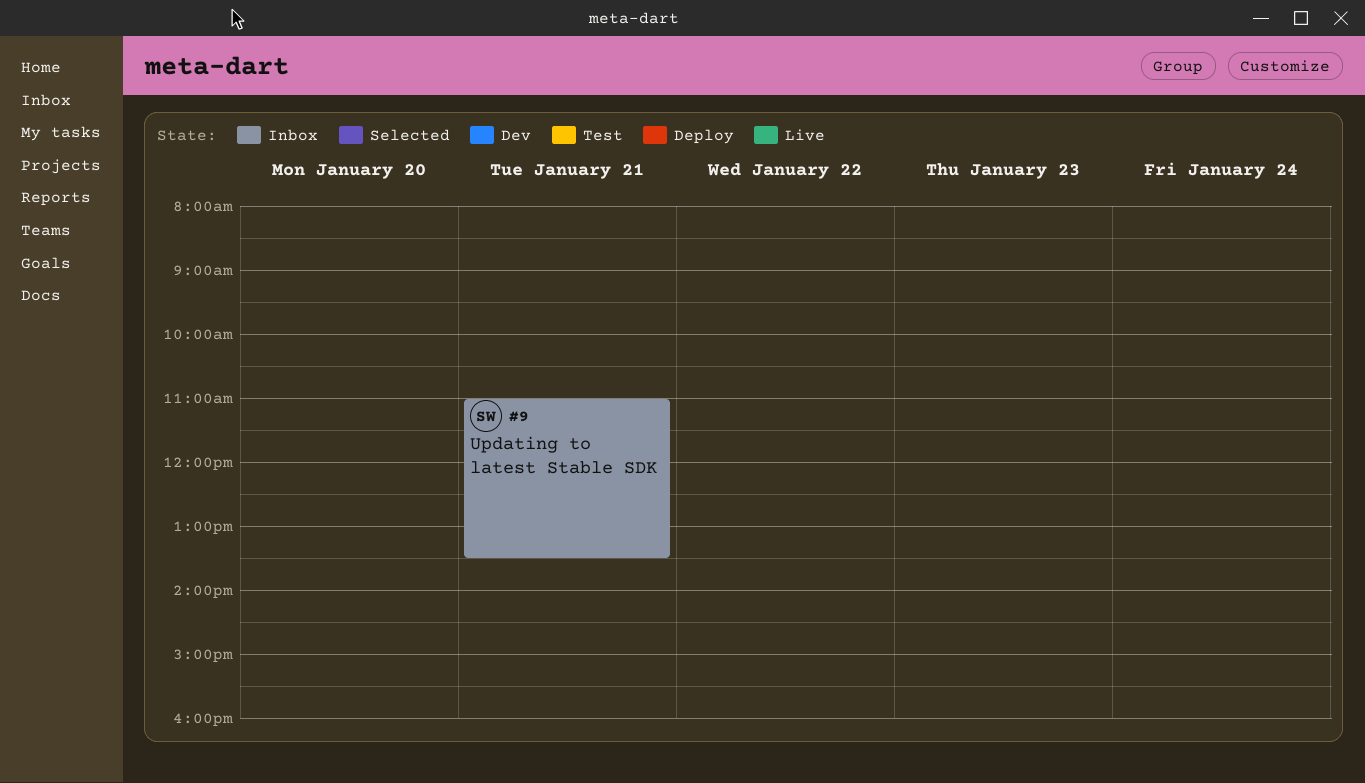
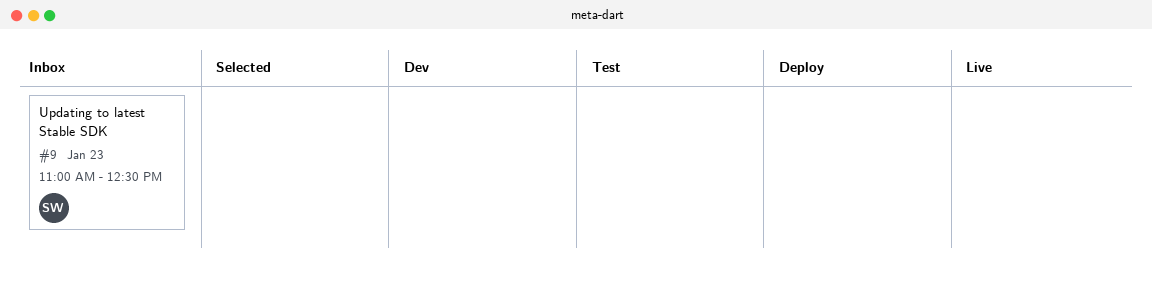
#9, day: Jan 21 -> Jan 23
#9, ends: 13:30 -> 12:30

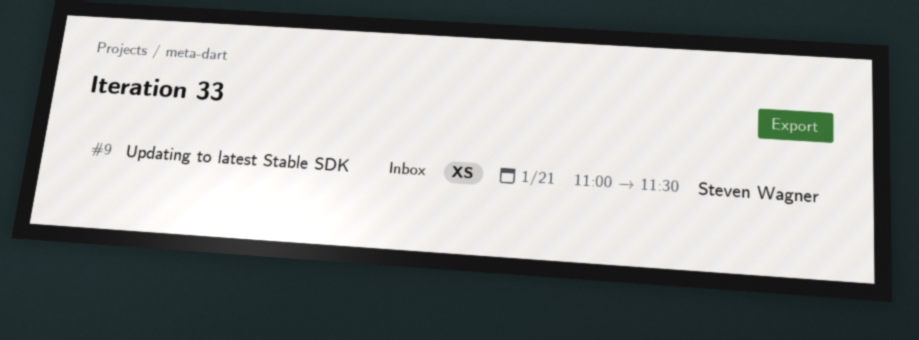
#9, day: Jan 23 -> Jan 21
#9, ends: 12:30 -> 11:30

